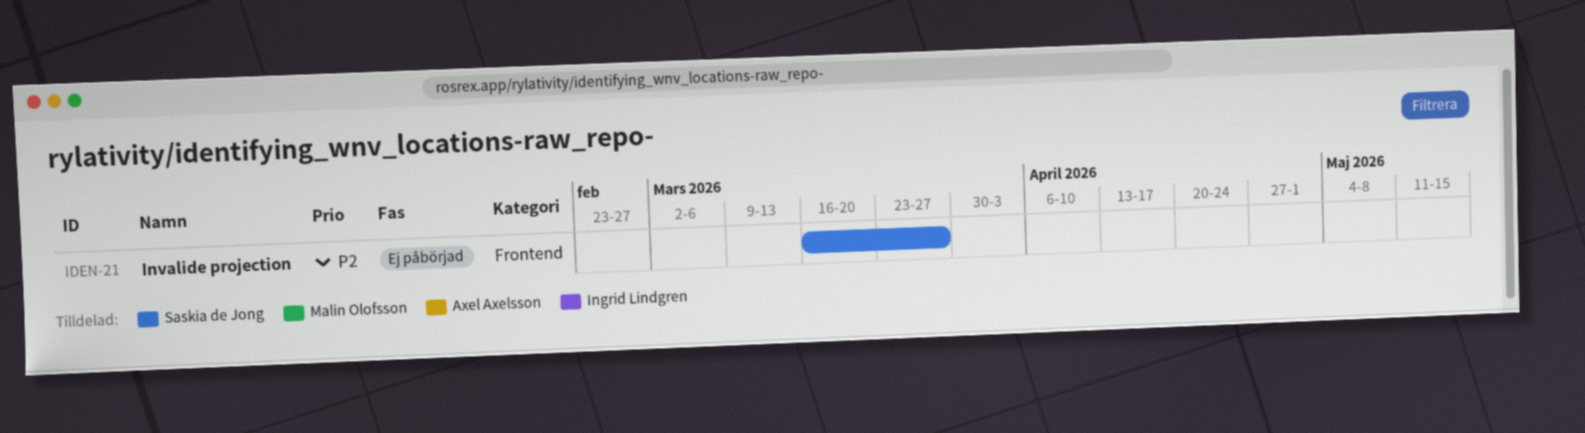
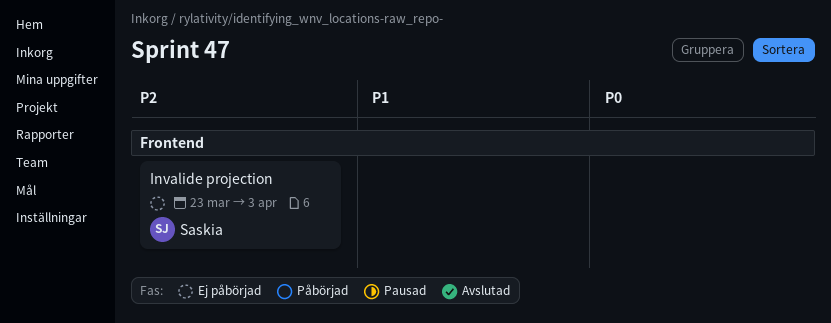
Invalide projection, start: Mar 16 -> Mar 23
Invalide projection, due: Mar 27 -> Apr 3

